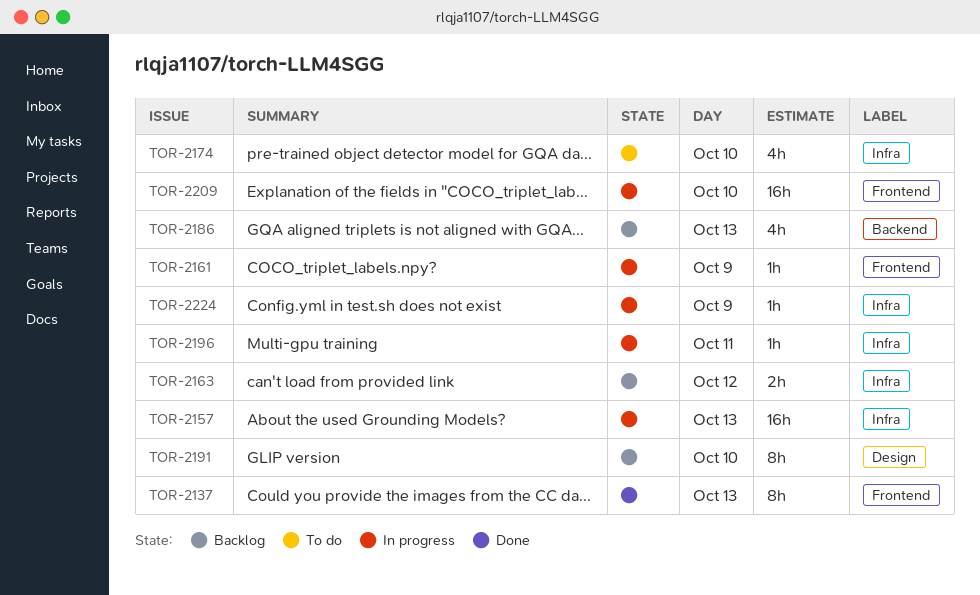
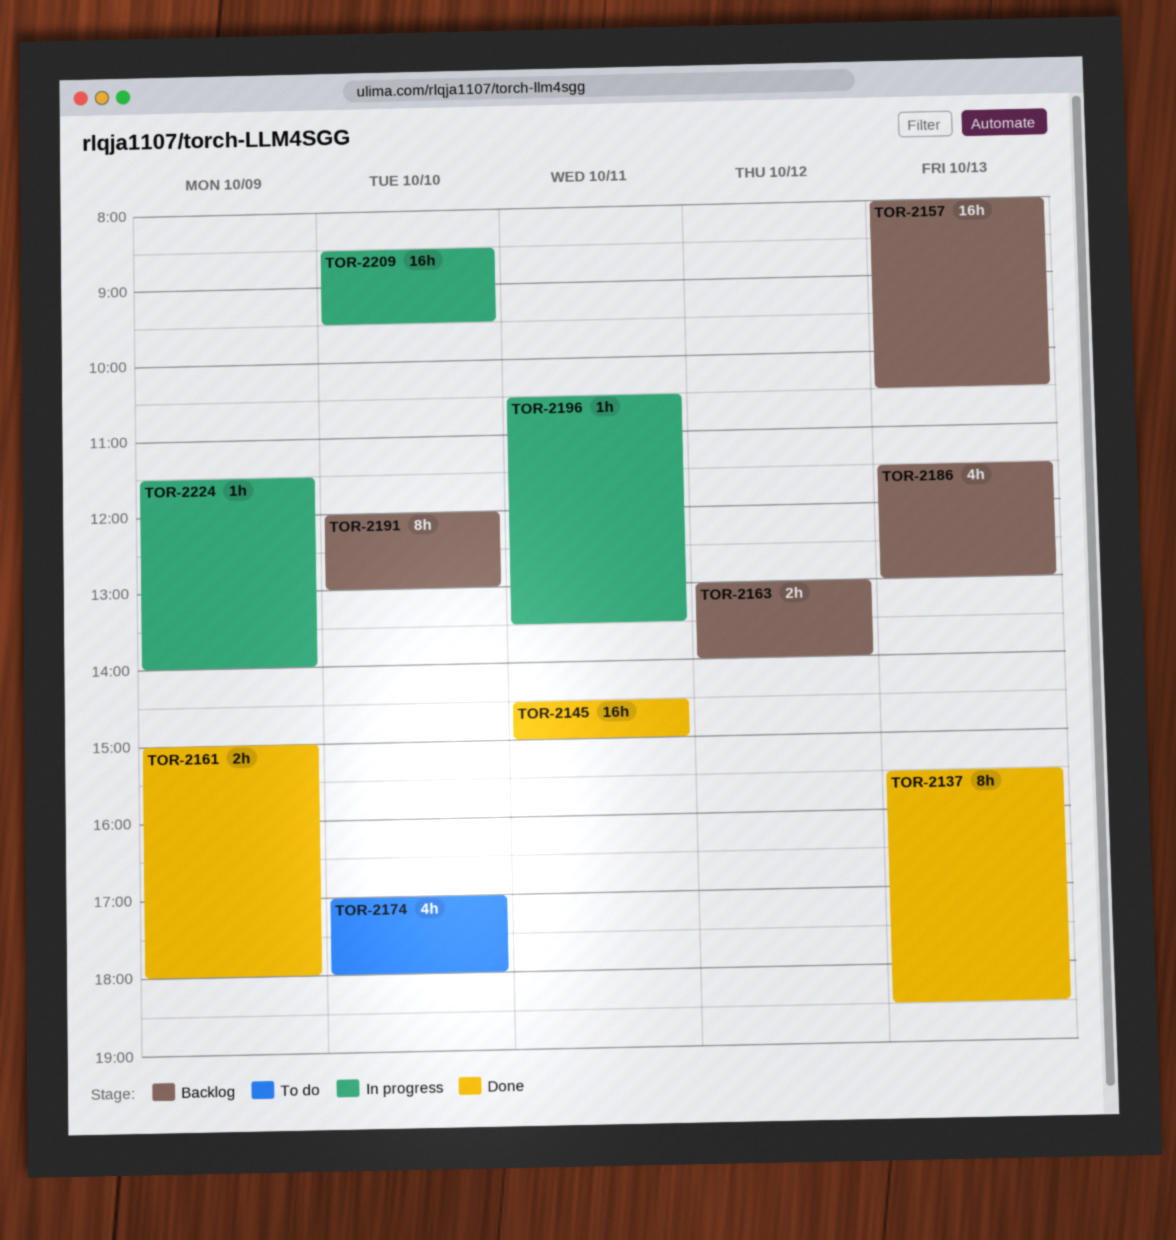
TOR-2145: none -> present
TOR-2157, status: In progress -> Backlog
TOR-2161, status: In progress -> Done
TOR-2161, estimate: 1h -> 2h

